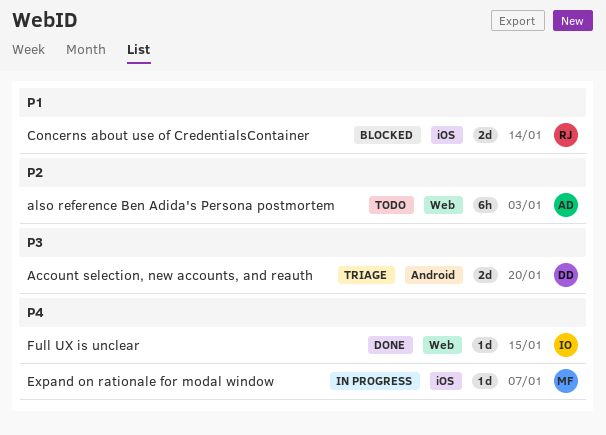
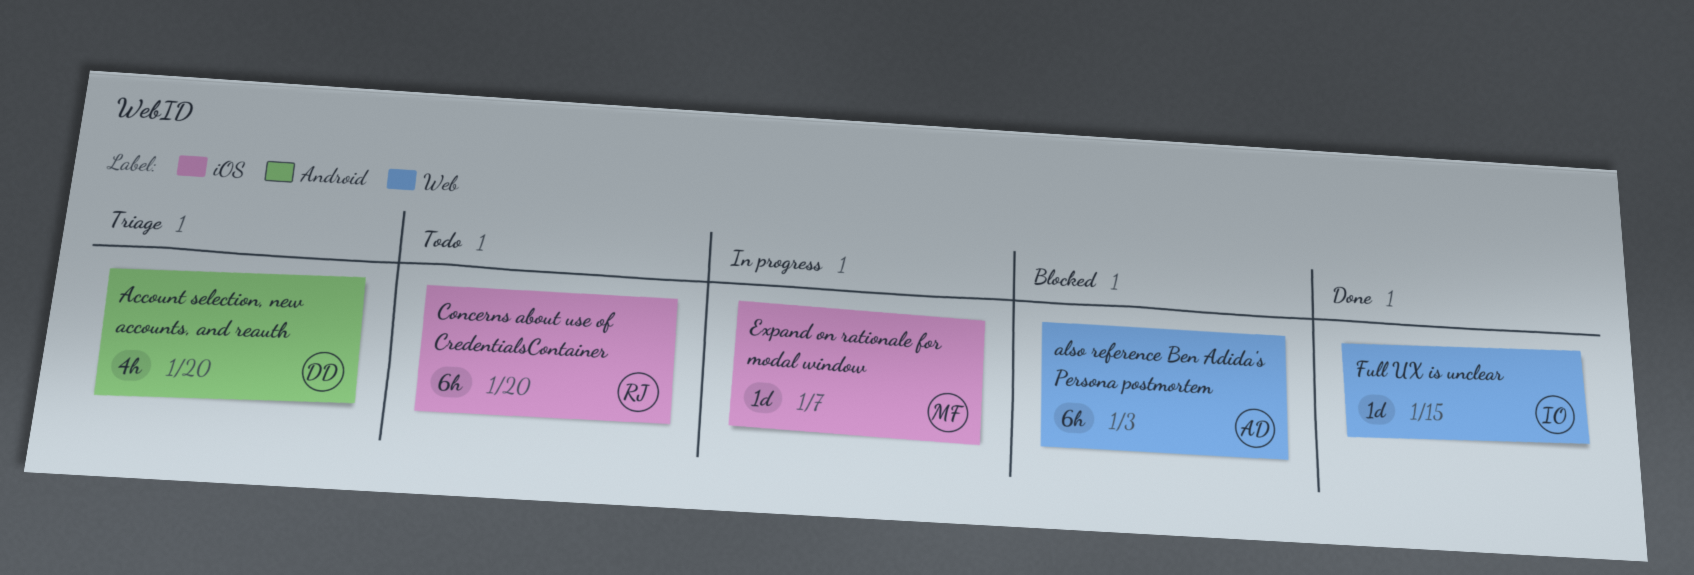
Account selection, new accounts, and reauth, estimate: 2d -> 4h
also reference Ben Adida's Persona postmortem, status: Todo -> Blocked
Concerns about use of CredentialsContainer, status: Blocked -> Todo
Concerns about use of CredentialsContainer, estimate: 2d -> 6h
Concerns about use of CredentialsContainer, due: Jan 14 -> Jan 20

